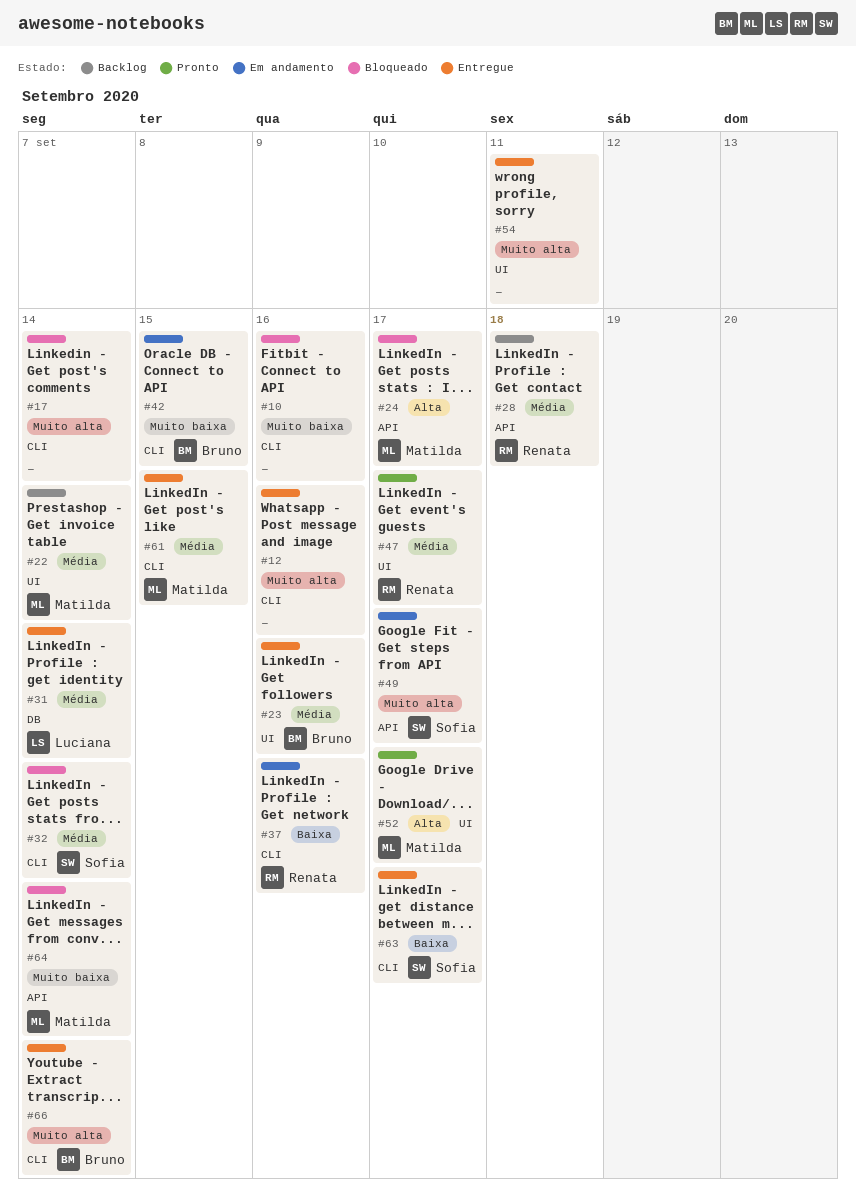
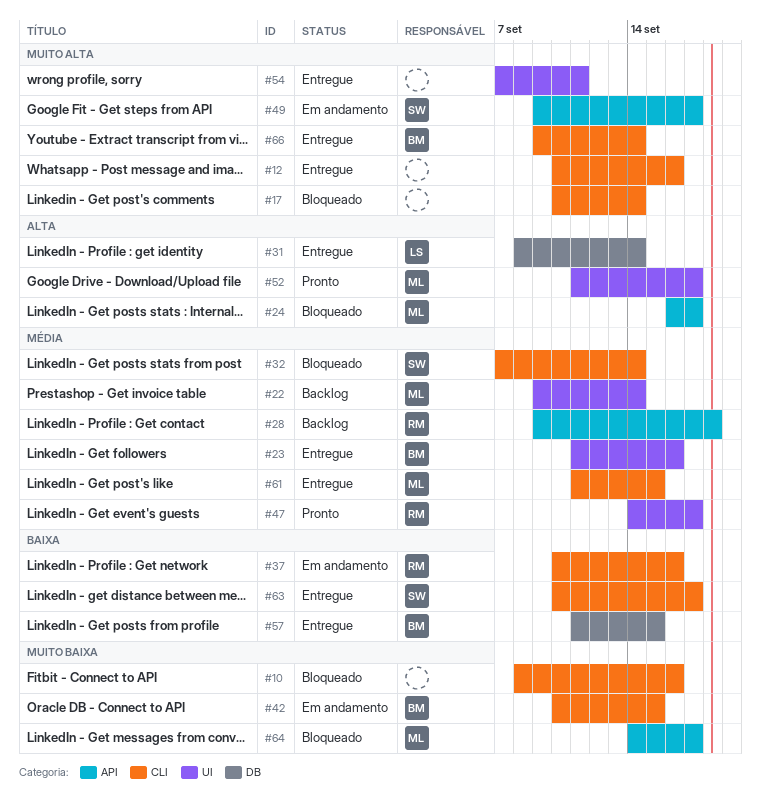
#31, priority: Média -> Alta
#57: none -> present
#64, due: Sep 14 -> Sep 17

